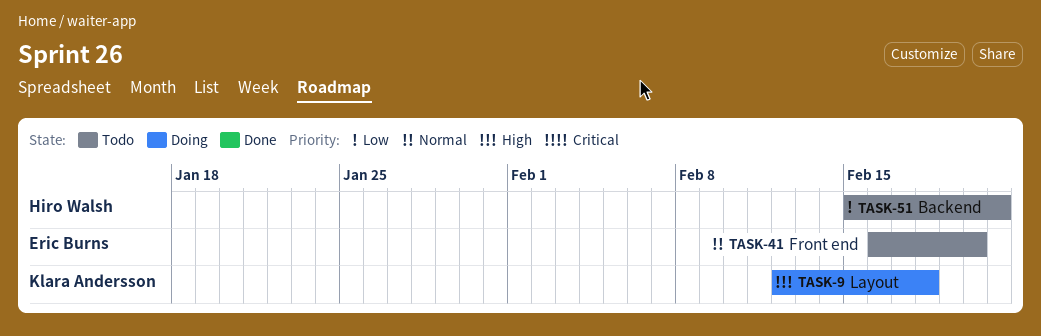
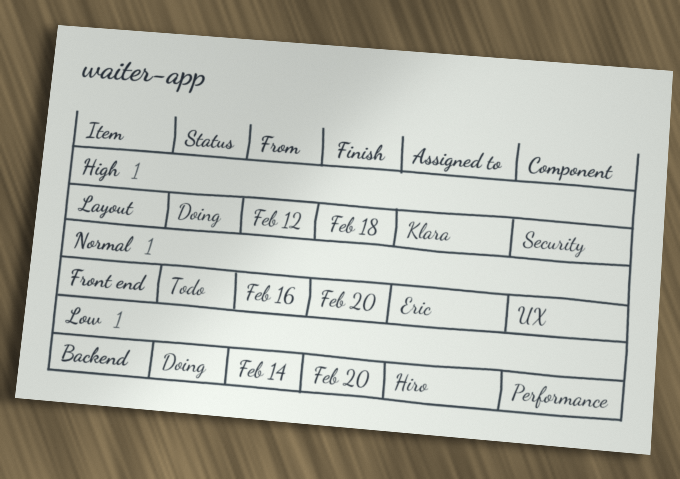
Backend, status: Todo -> Doing
Backend, start: Feb 15 -> Feb 14
Backend, due: Feb 21 -> Feb 20

